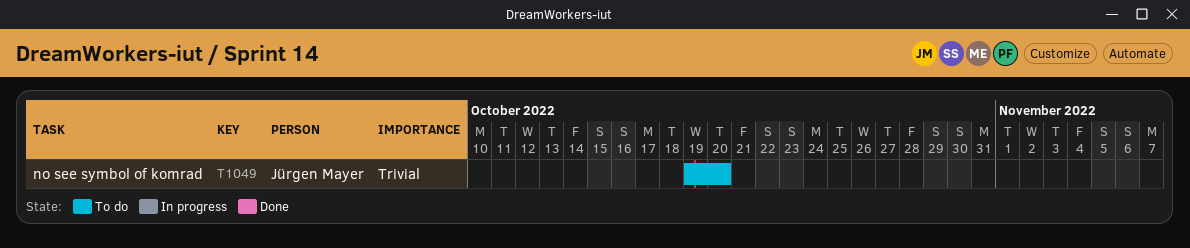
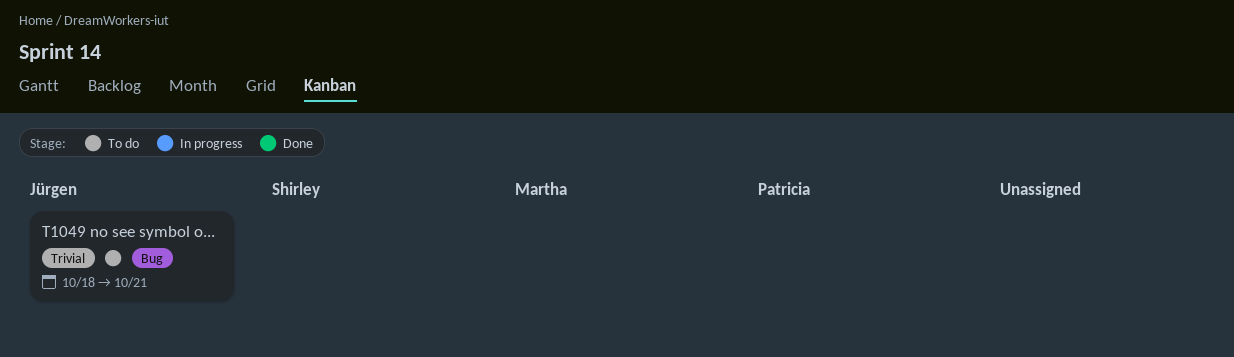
T1049, start: Oct 19 -> Oct 18
T1049, due: Oct 20 -> Oct 21

